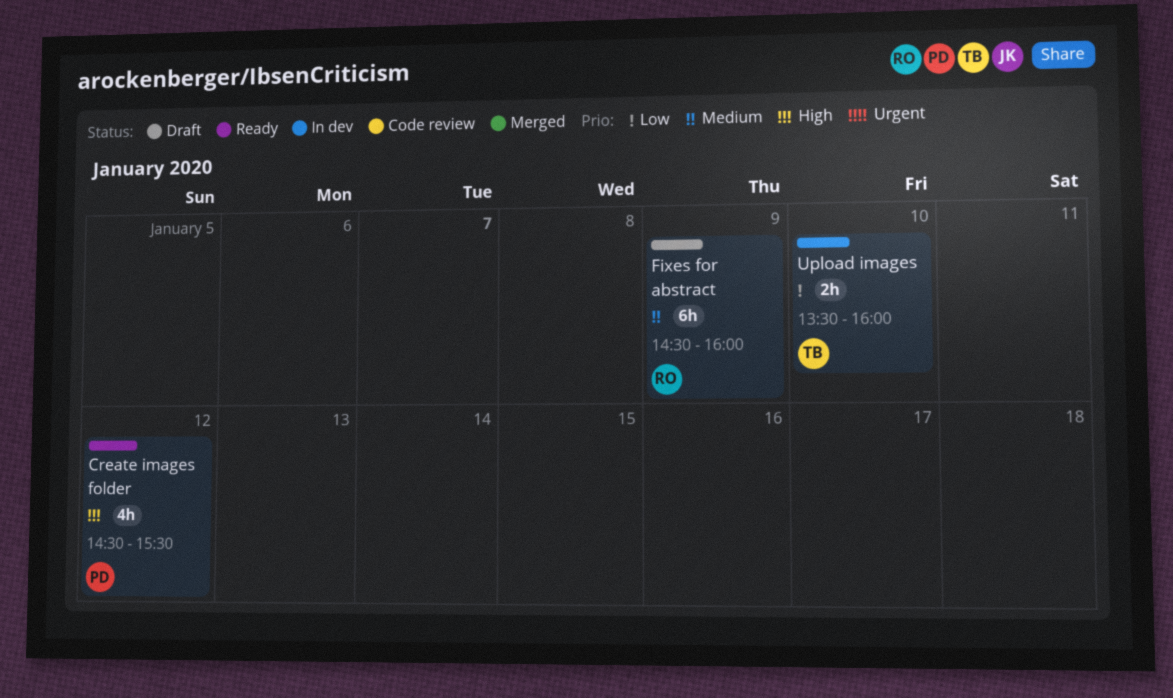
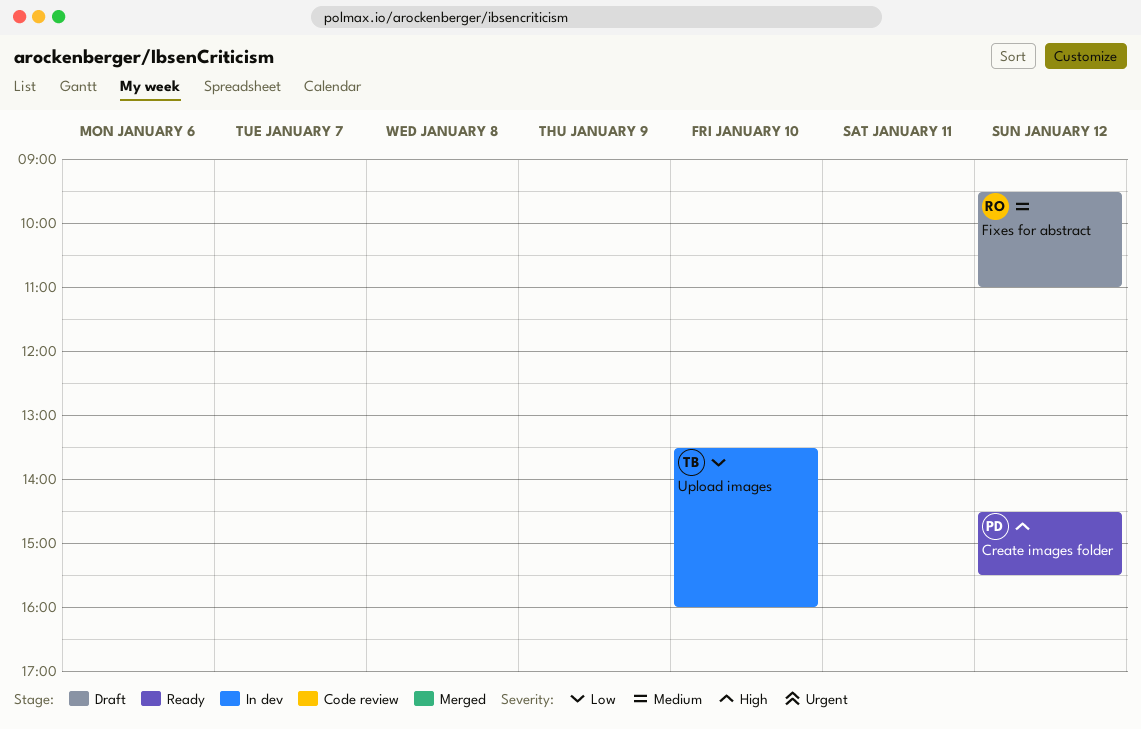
Fixes for abstract, day: Jan 9 -> Jan 12
Fixes for abstract, begins: 14:30 -> 09:30
Fixes for abstract, ends: 16:00 -> 11:00

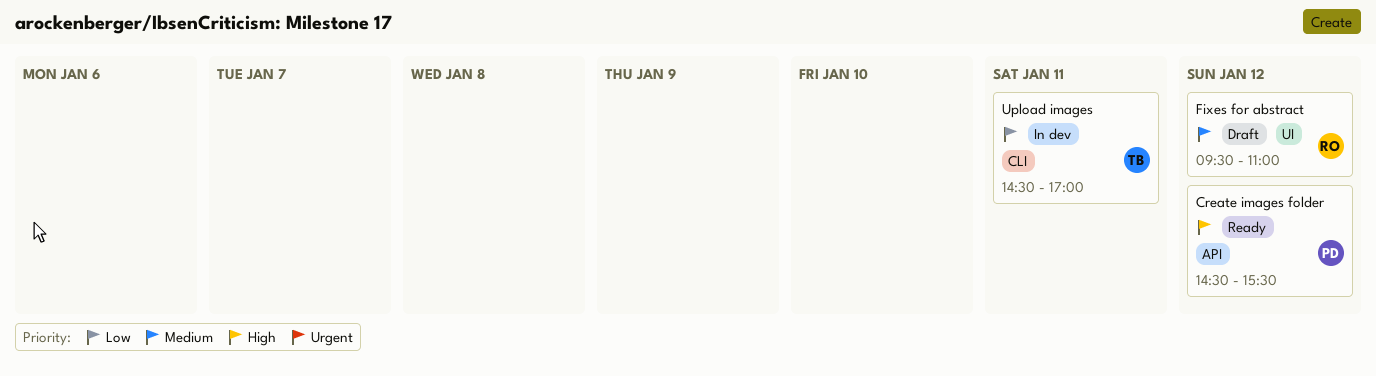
Upload images, day: Jan 10 -> Jan 11
Upload images, begins: 13:30 -> 14:30
Upload images, ends: 16:00 -> 17:00

